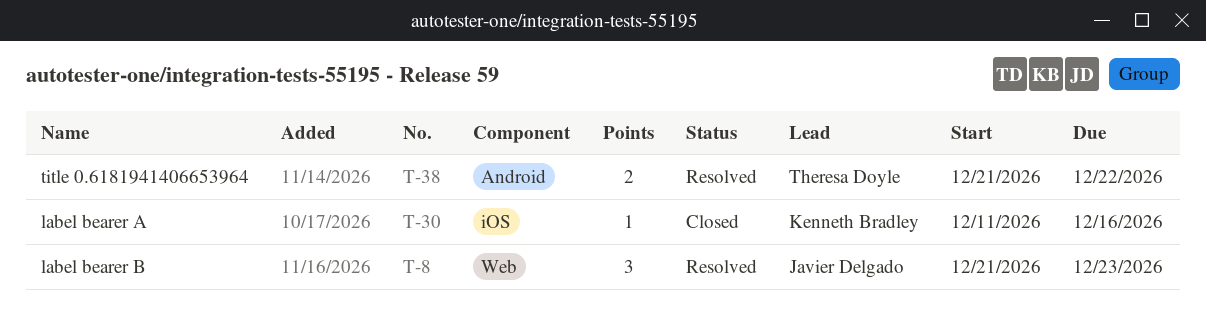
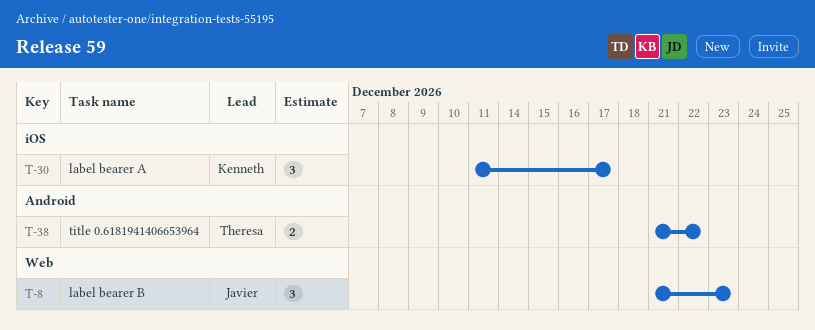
T-30, estimate: 1 -> 3
T-30, due: Dec 16 -> Dec 17

